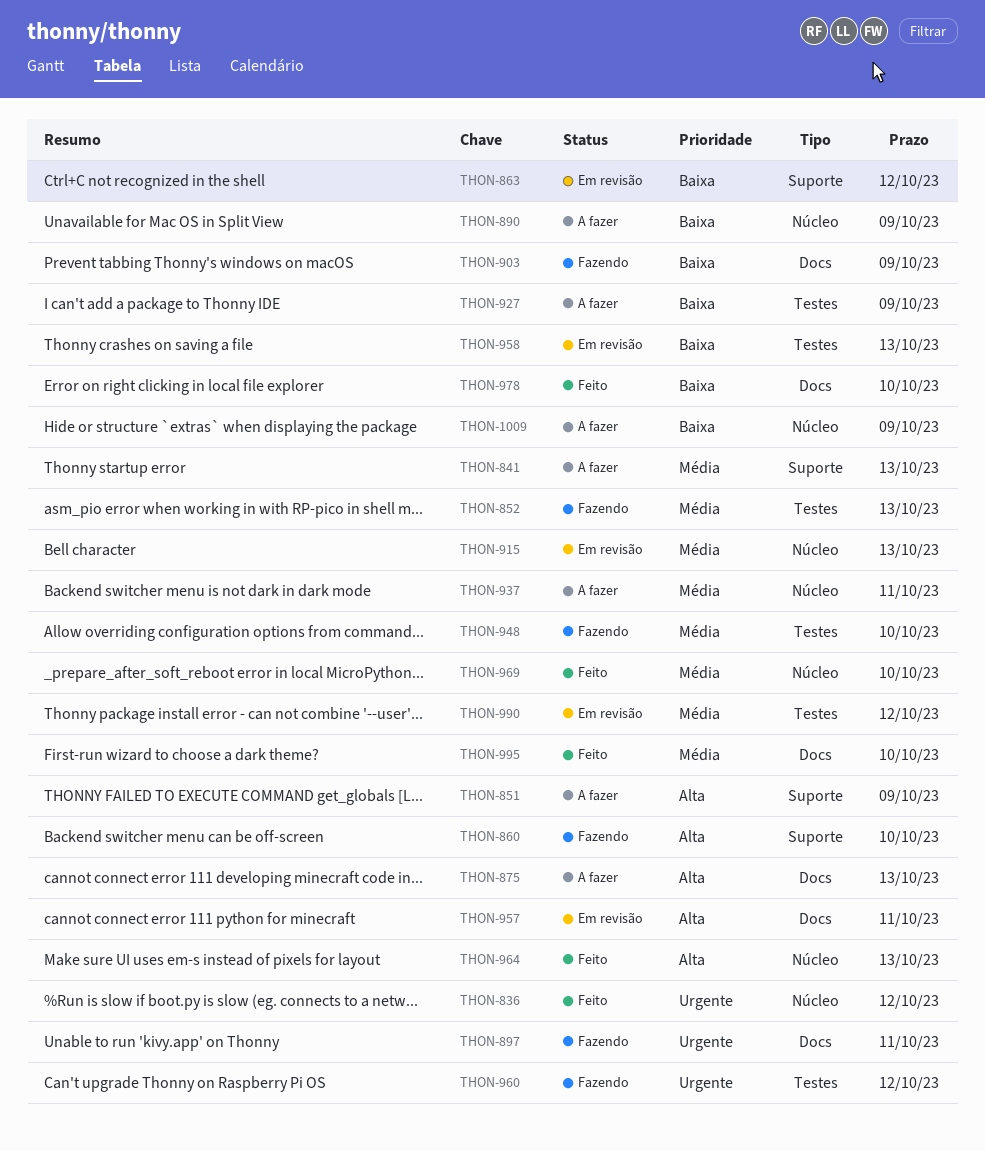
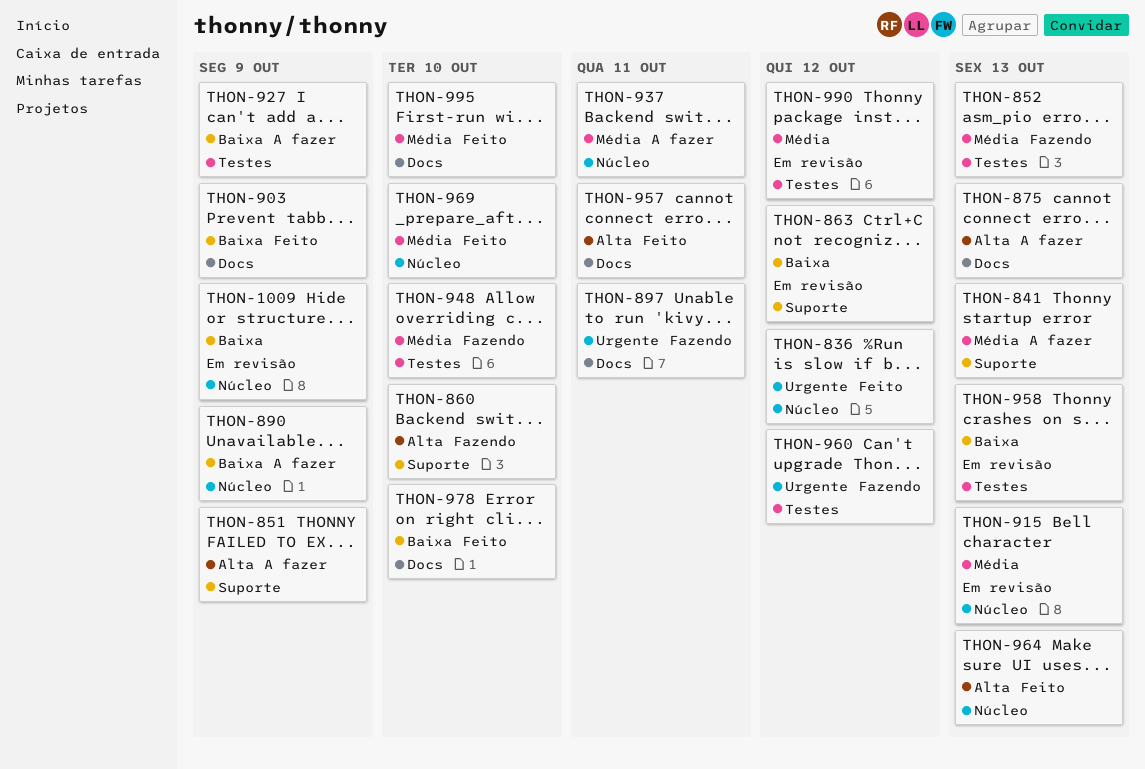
THON-903, status: Fazendo -> Feito
THON-957, status: Em revisão -> Feito
THON-1009, status: A fazer -> Em revisão

